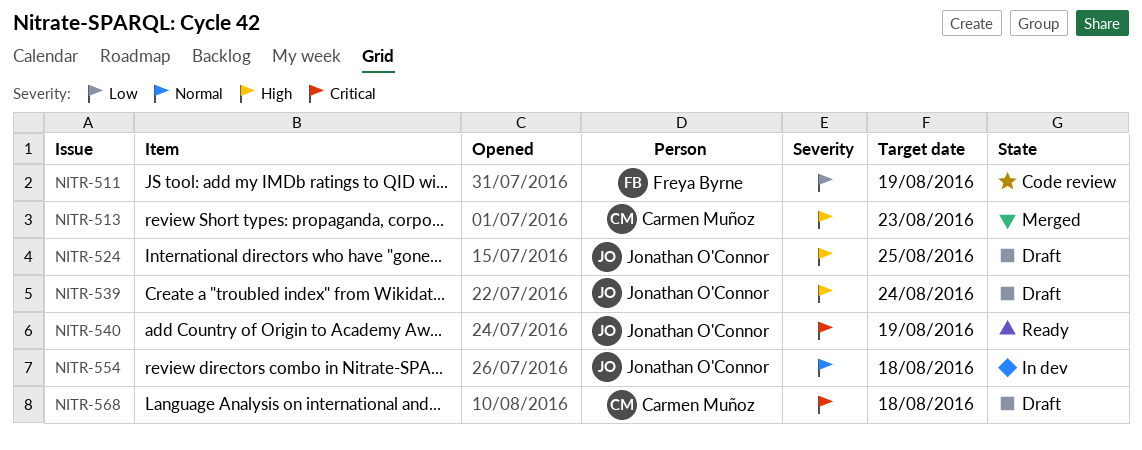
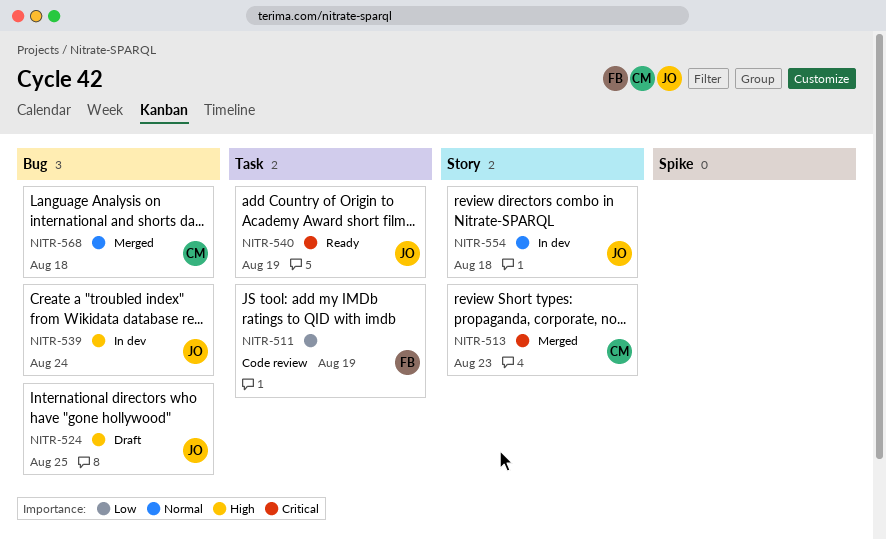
NITR-513, priority: High -> Critical
NITR-539, status: Draft -> In dev
NITR-568, status: Draft -> Merged
NITR-568, priority: Critical -> Normal

